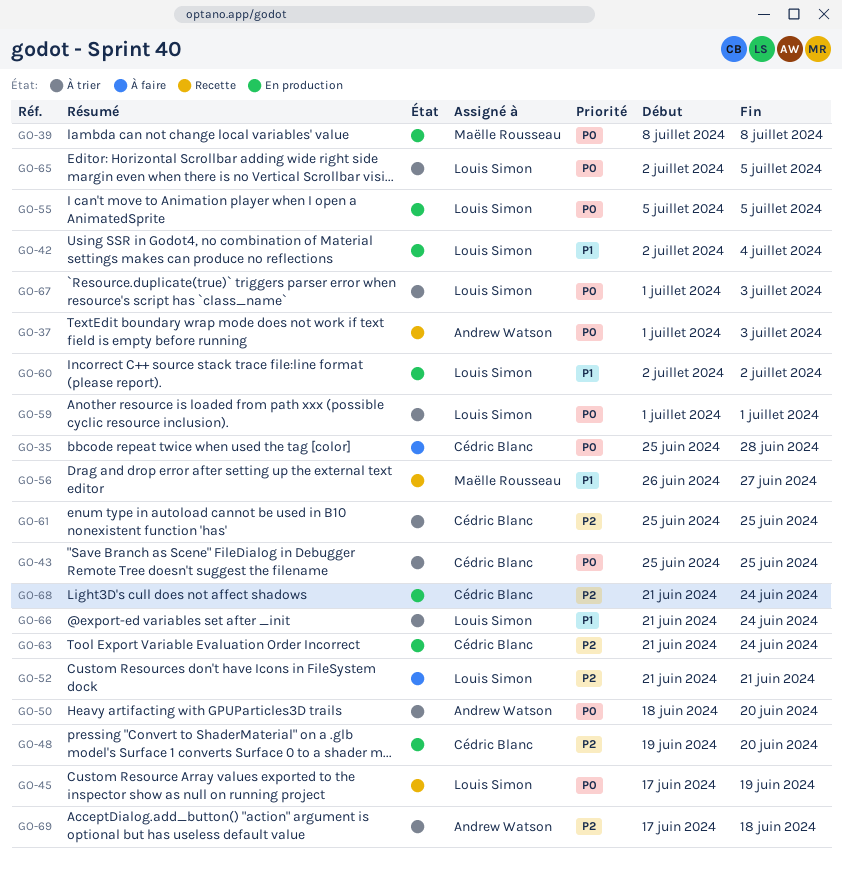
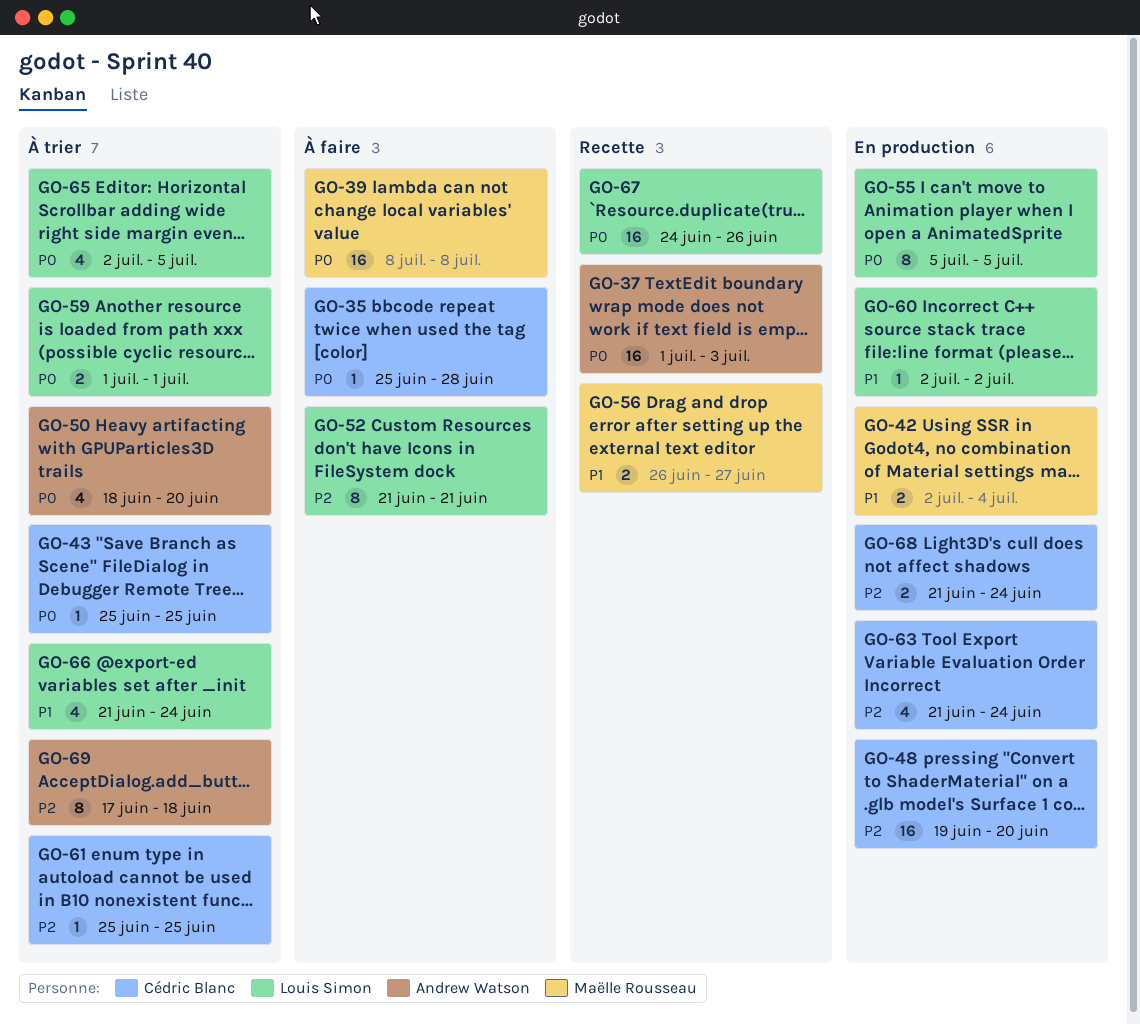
GO-39, status: En production -> À faire
GO-42, owner: Louis Simon -> Maëlle Rousseau
GO-45: present -> none
GO-67, status: À trier -> Recette
GO-67, start: Jul 1 -> Jun 24
GO-67, due: Jul 3 -> Jun 26

